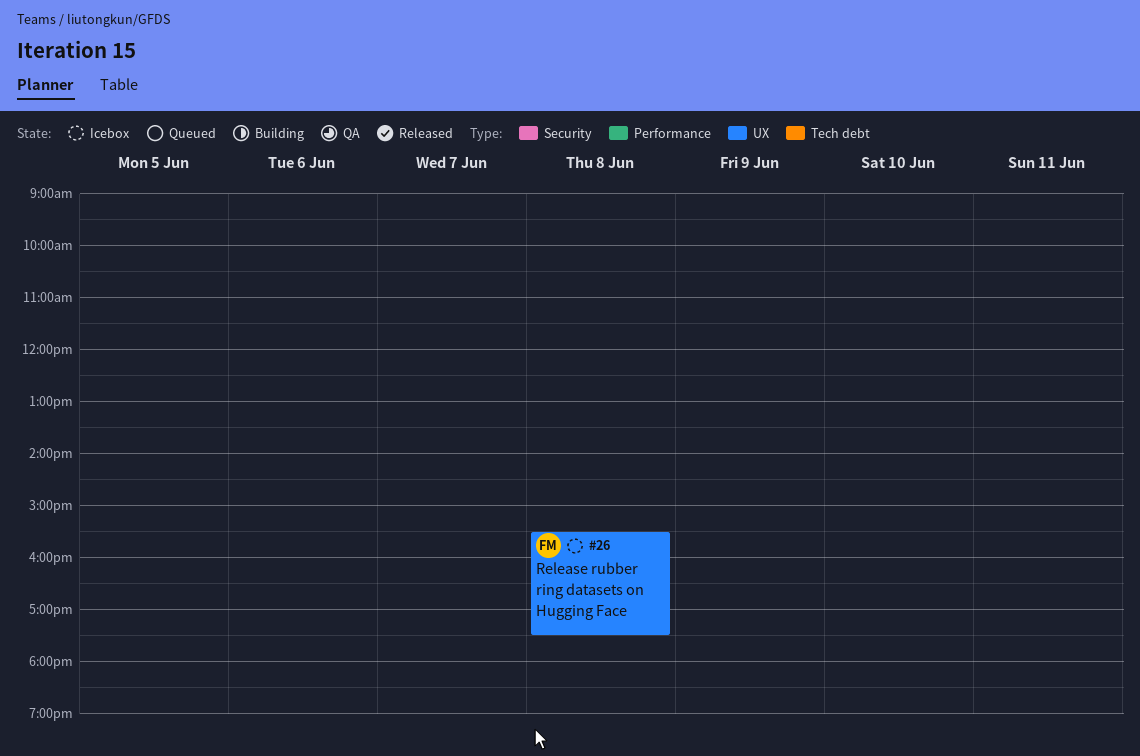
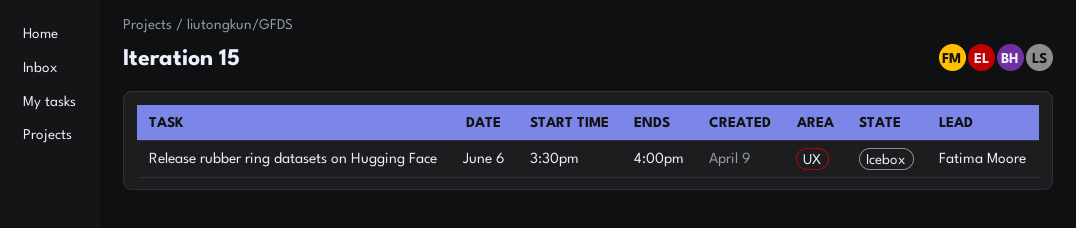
Release rubber ring datasets on Hugging Face, day: Jun 8 -> Jun 6
Release rubber ring datasets on Hugging Face, ends: 17:30 -> 16:00

